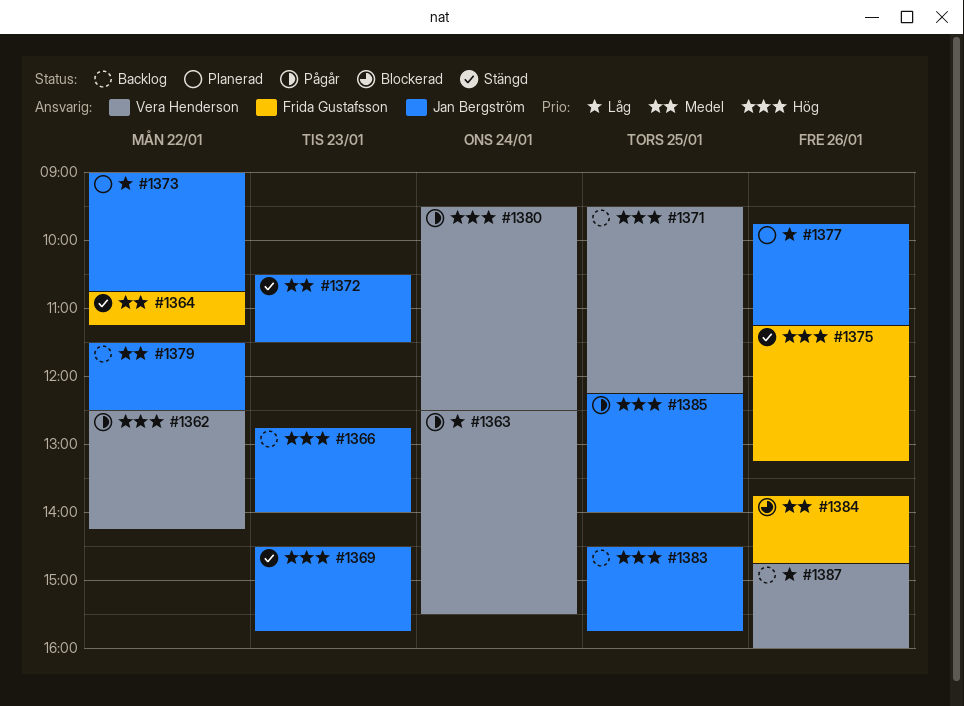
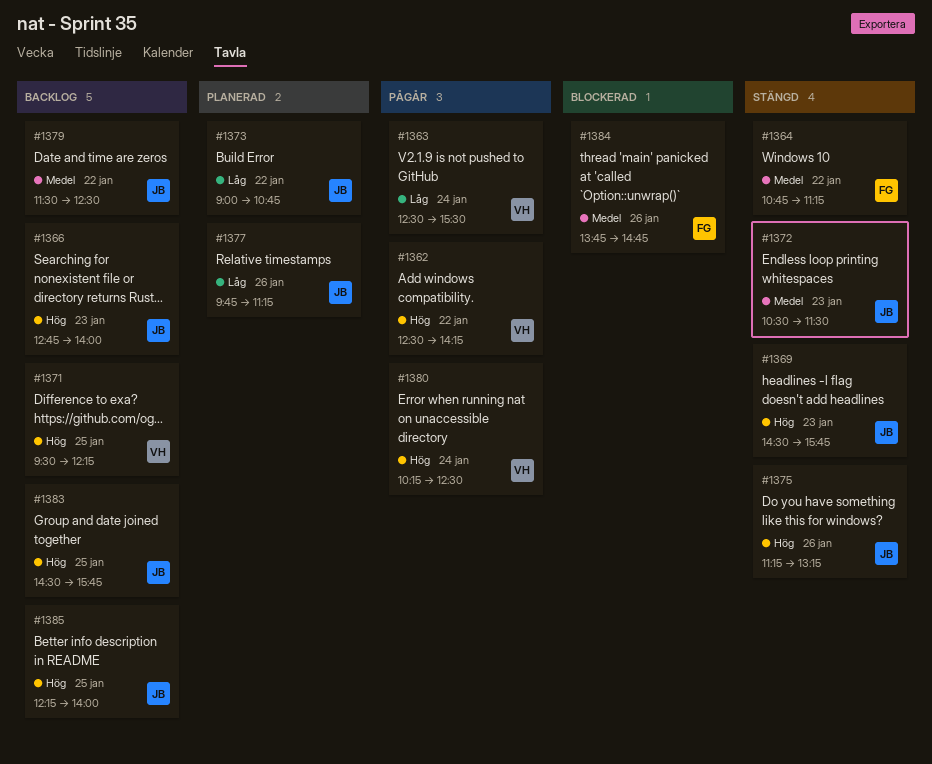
#1375, owner: Frida Gustafsson -> Jan Bergström
#1380, begins: 09:30 -> 10:15
#1385, status: Pågår -> Backlog
#1387: present -> none

